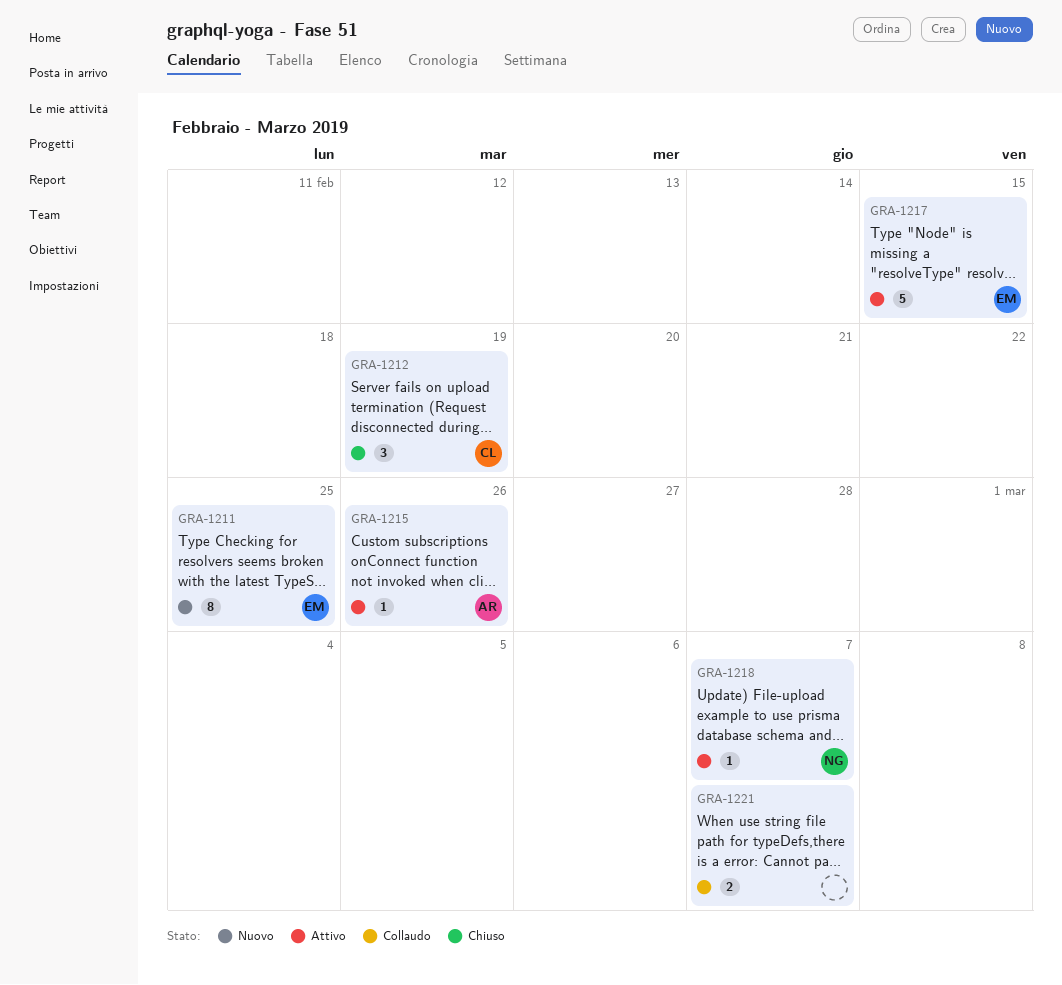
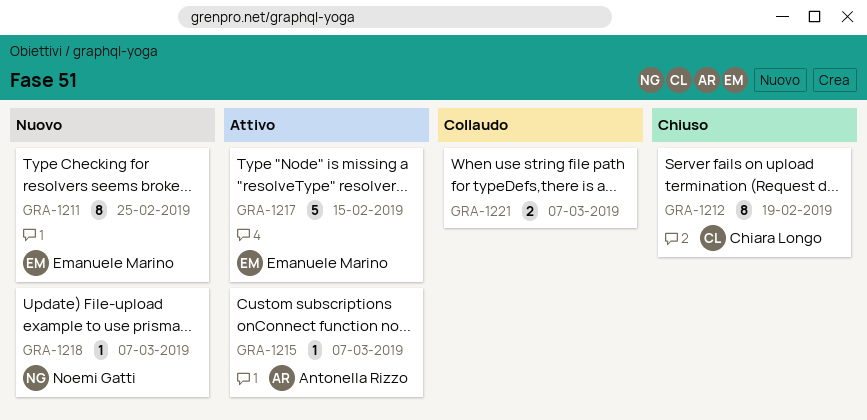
GRA-1212, estimate: 3 -> 8
GRA-1215, due: Feb 26 -> Mar 7
GRA-1218, status: Attivo -> Nuovo

